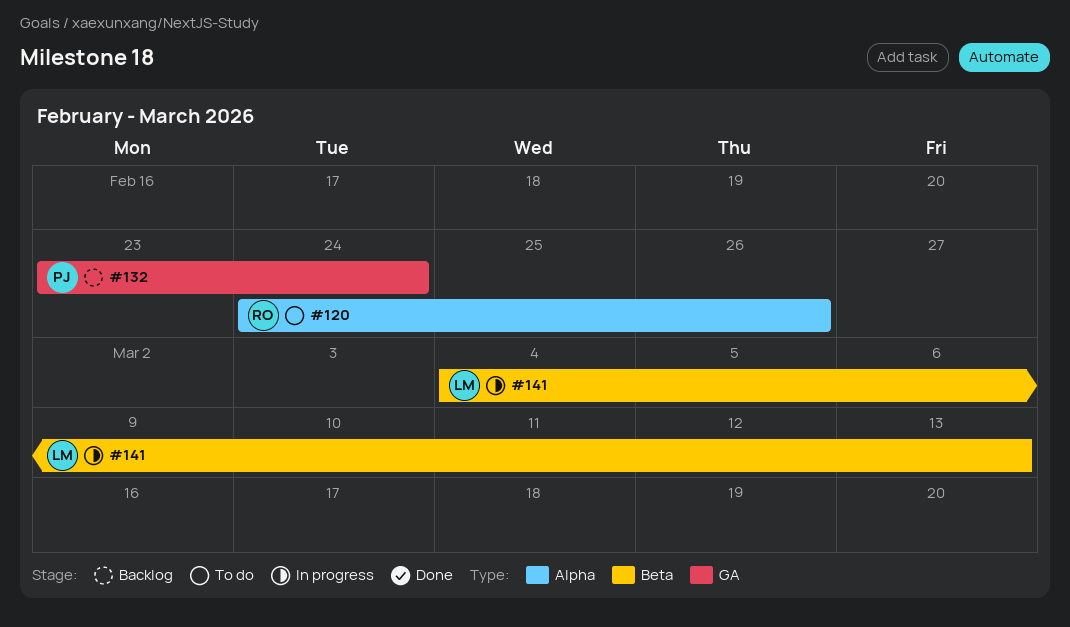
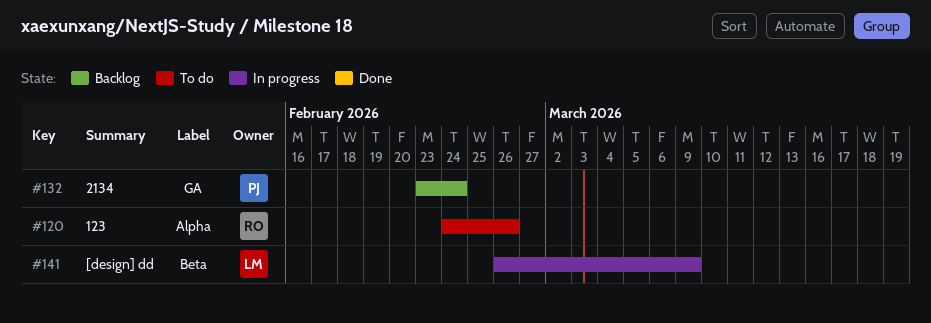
#141, start: Mar 4 -> Feb 26
#141, due: Mar 13 -> Mar 9

